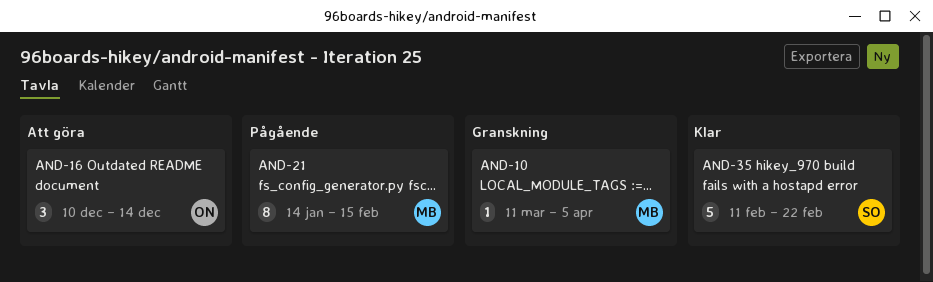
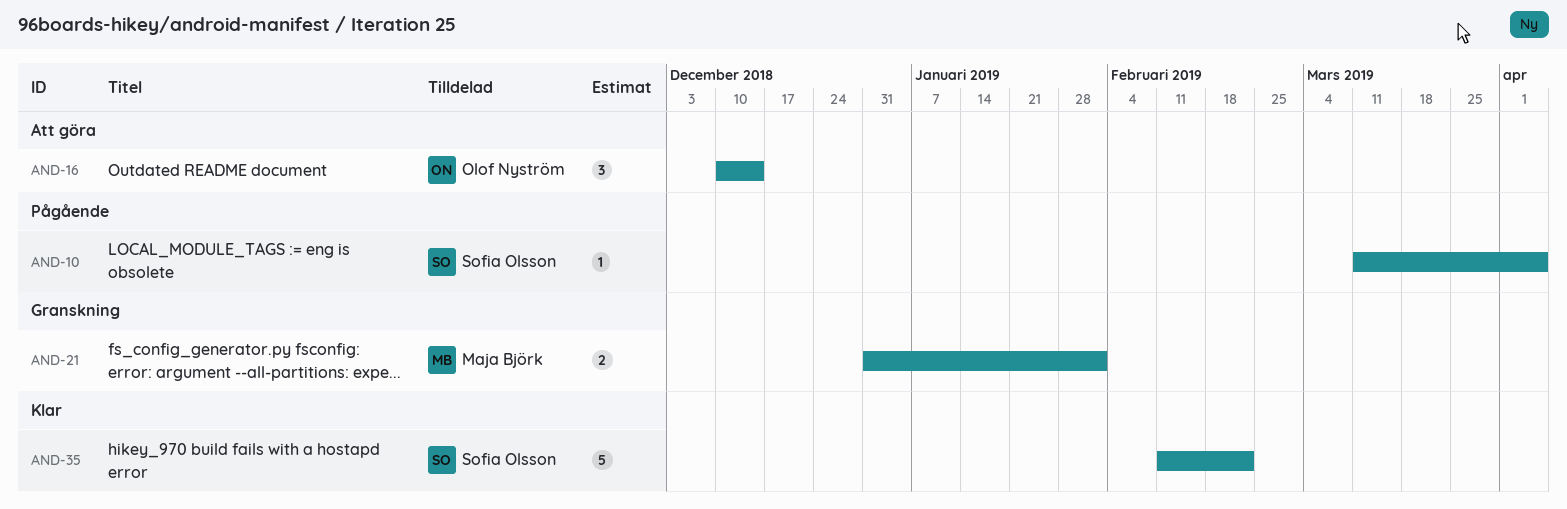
AND-10, status: Granskning -> Pågående
AND-10, owner: Maja Björk -> Sofia Olsson
AND-21, status: Pågående -> Granskning
AND-21, estimate: 8 -> 2
AND-21, start: Jan 14 -> Dec 31
AND-21, due: Feb 15 -> Feb 1

